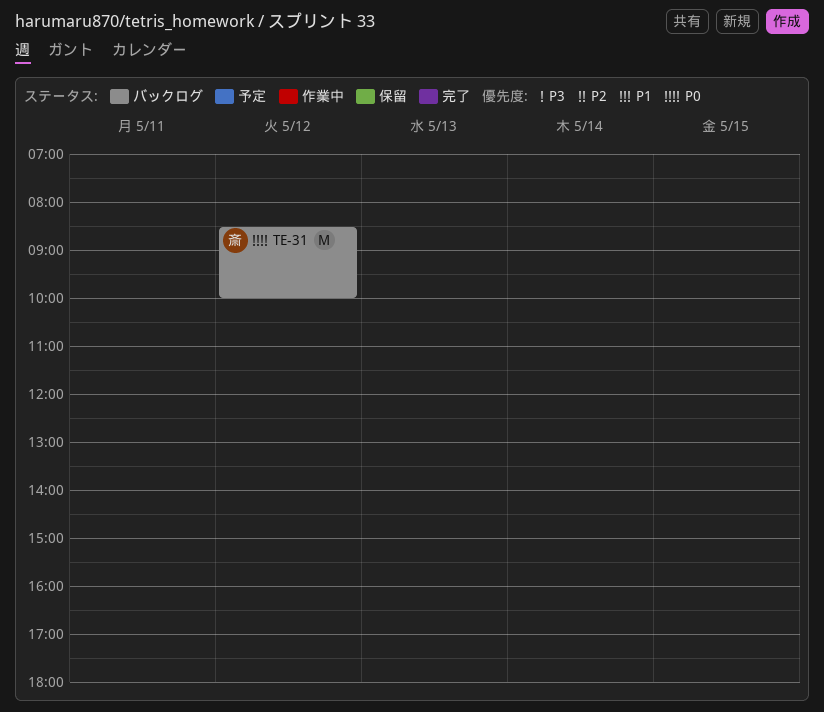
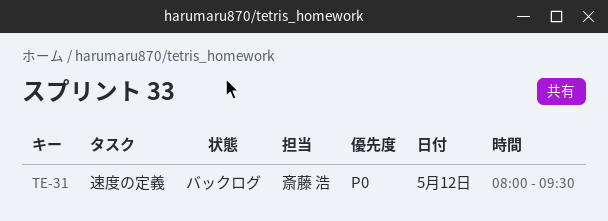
TE-31, begins: 08:30 -> 08:00
TE-31, ends: 10:00 -> 09:30

